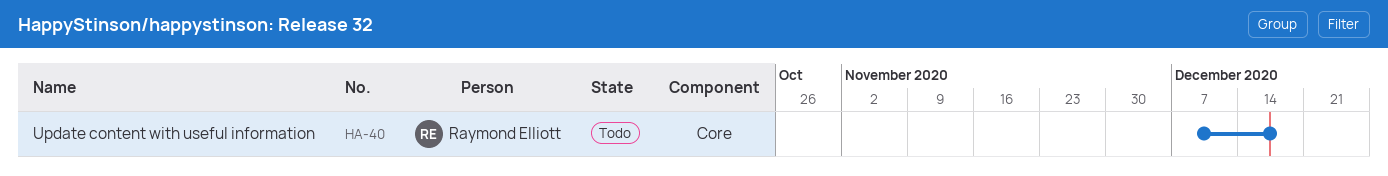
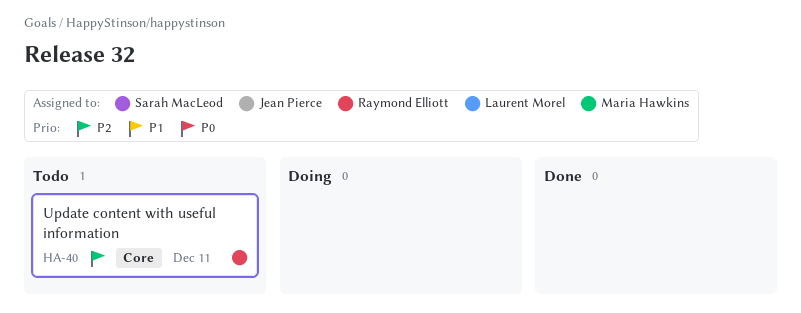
HA-40, due: Dec 18 -> Dec 11

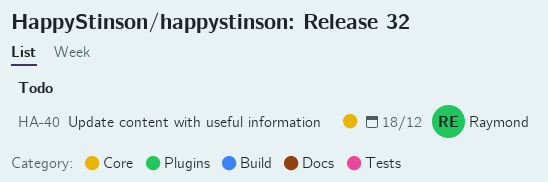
HA-40, due: Dec 11 -> Dec 18

